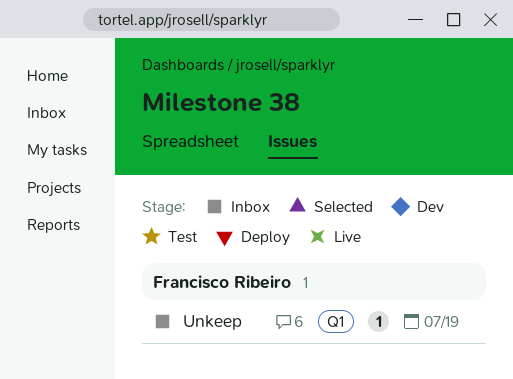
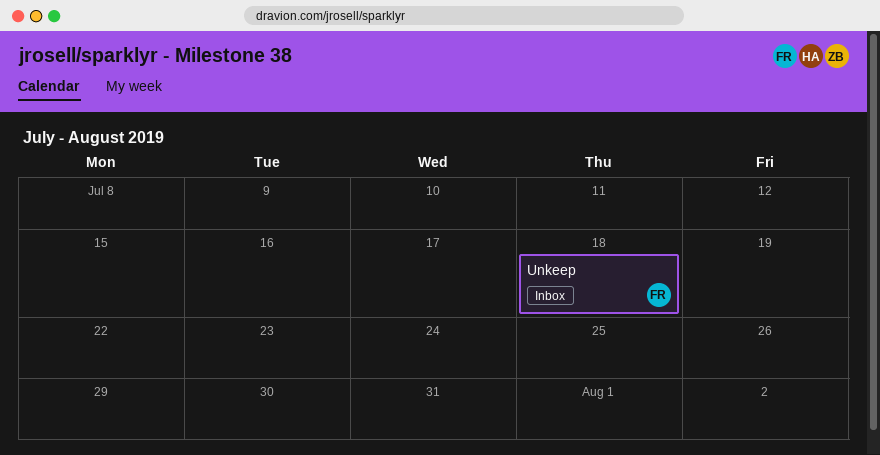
Unkeep, due: Jul 19 -> Jul 18

